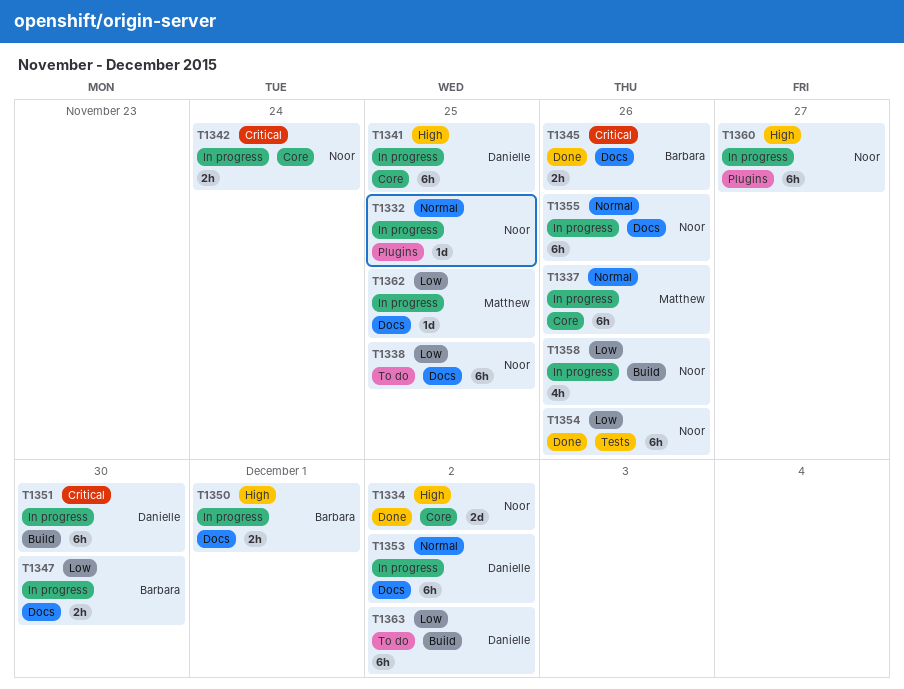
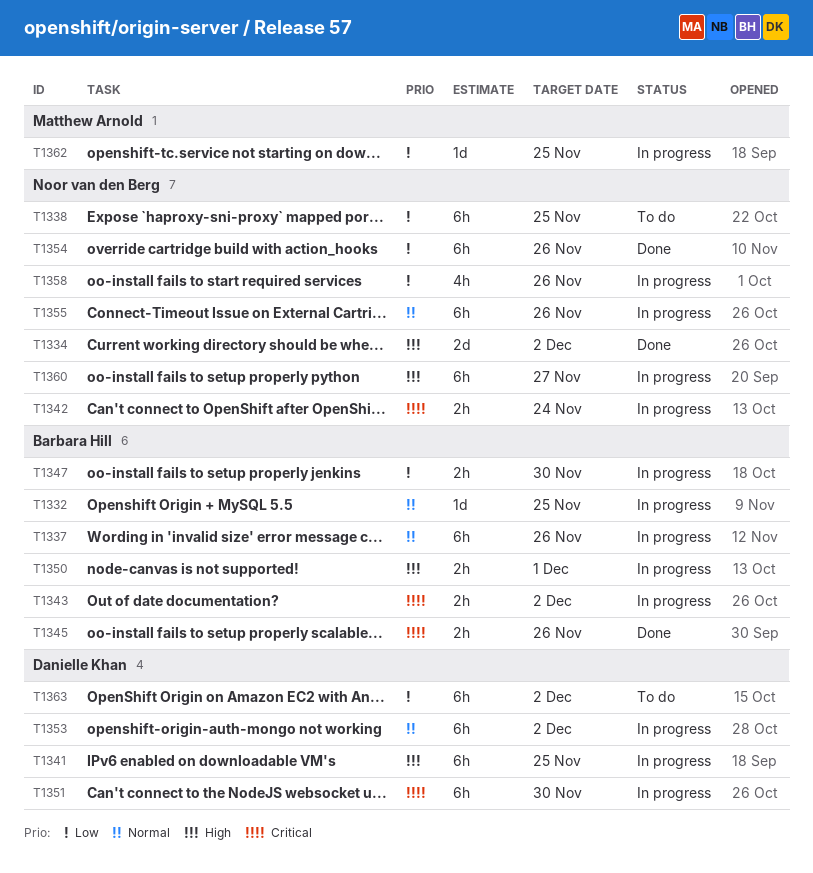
T1332, owner: Noor van den Berg -> Barbara Hill
T1337, owner: Matthew Arnold -> Barbara Hill
T1343: none -> present

